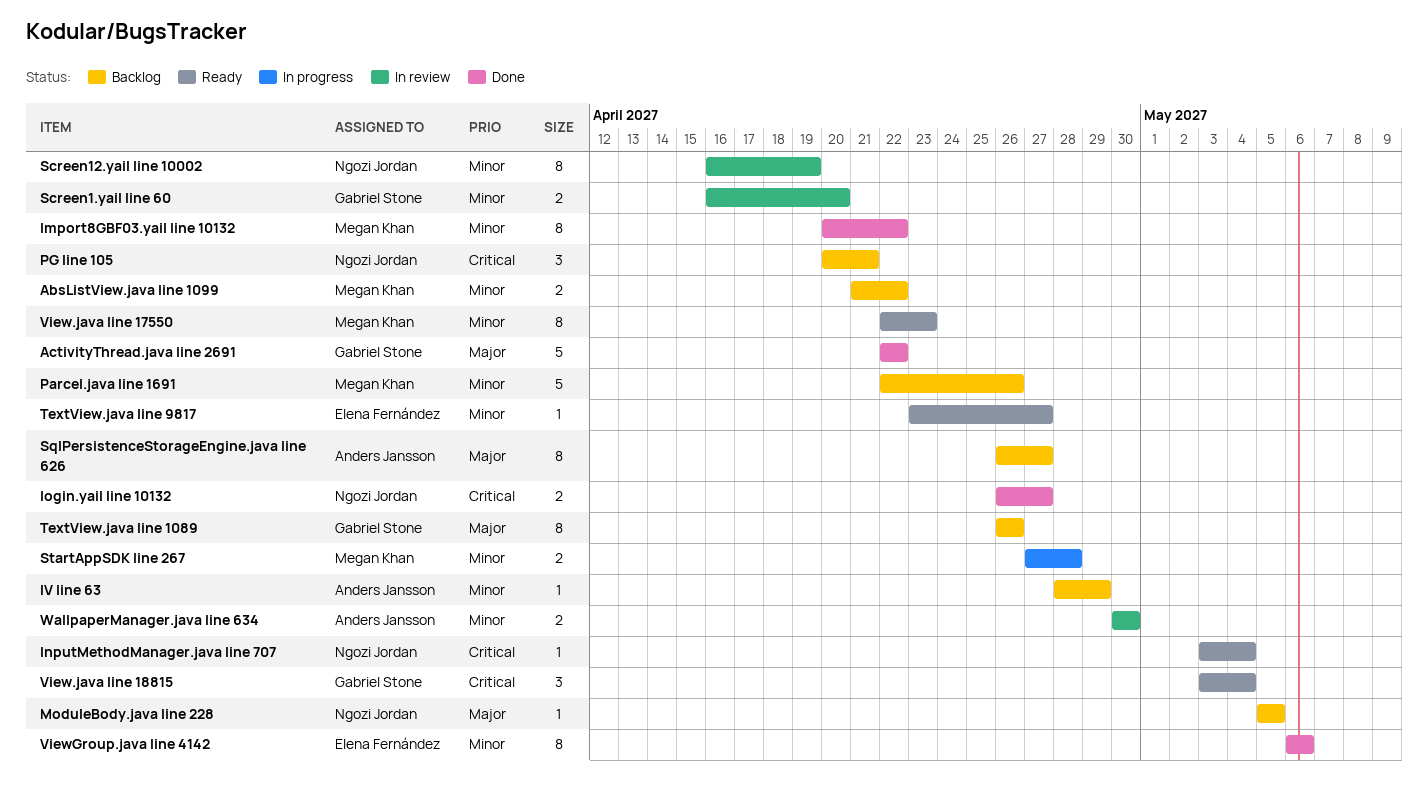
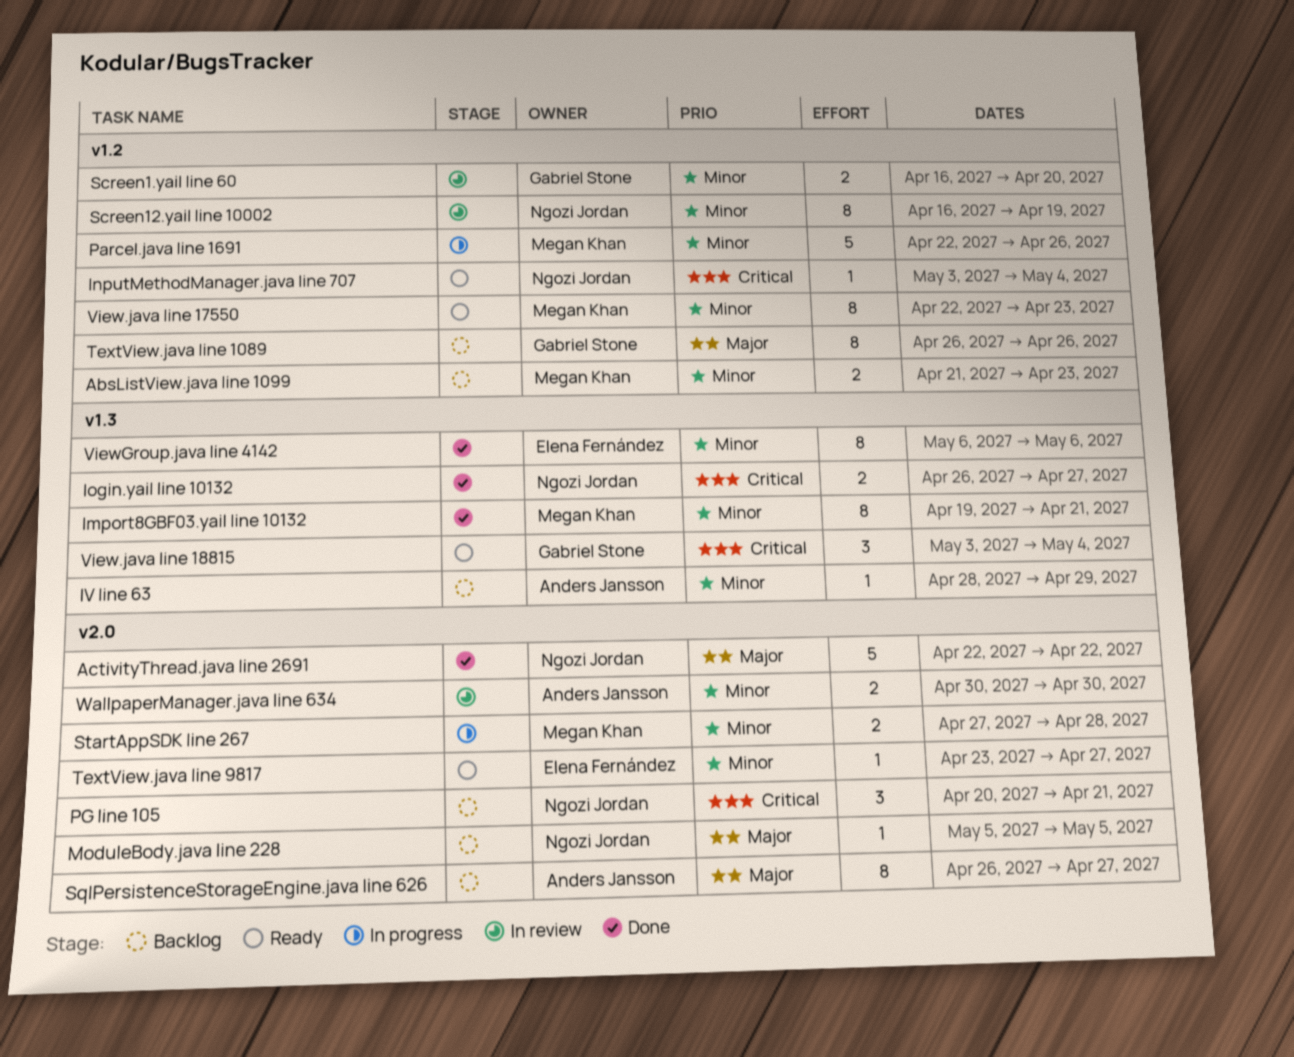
AbsListView.java line 1099, due: Apr 22 -> Apr 23
ActivityThread.java line 2691, owner: Gabriel Stone -> Ngozi Jordan
Import8GBF03.yail line 10132, start: Apr 20 -> Apr 19
Import8GBF03.yail line 10132, due: Apr 22 -> Apr 21
Parcel.java line 1691, status: Backlog -> In progress

